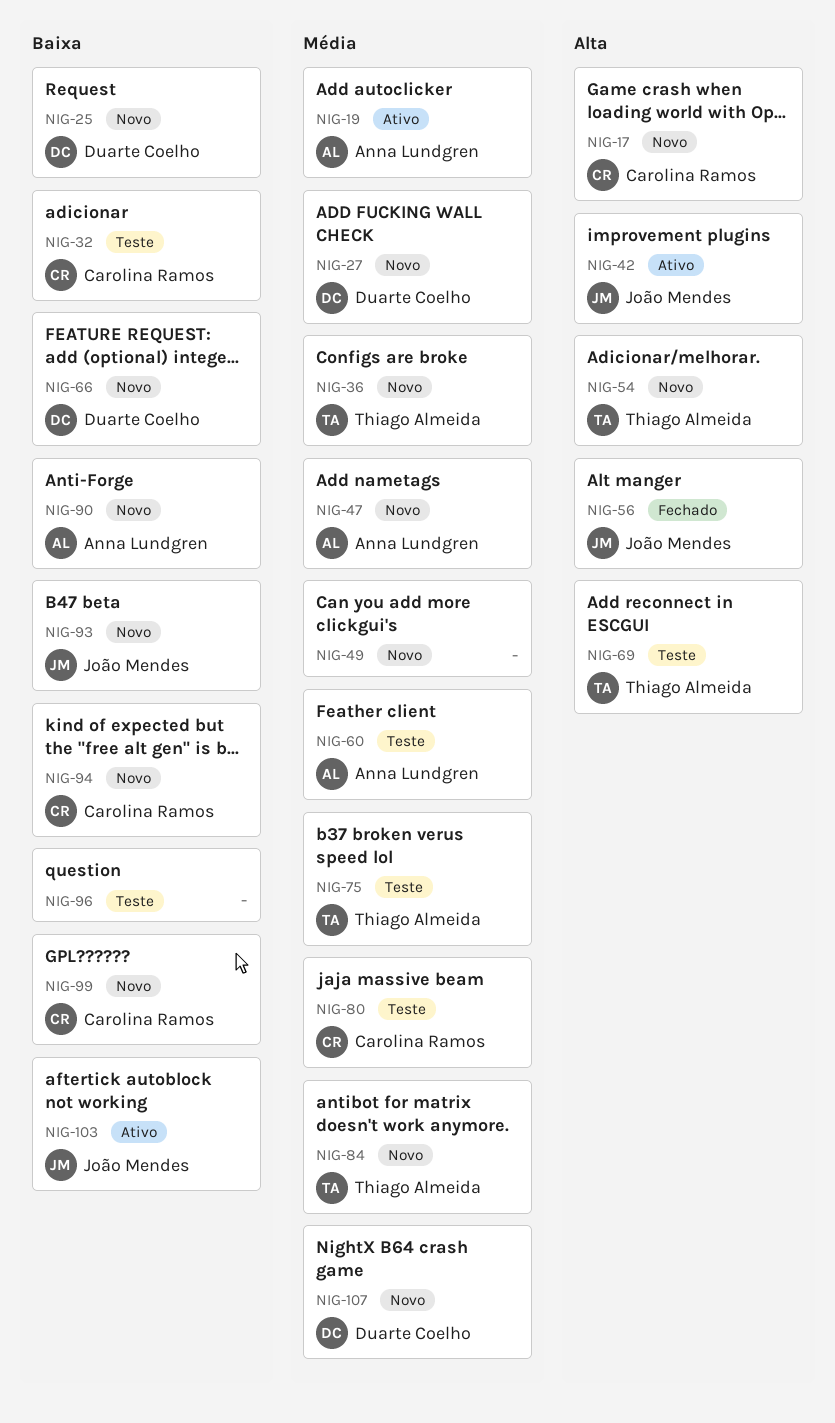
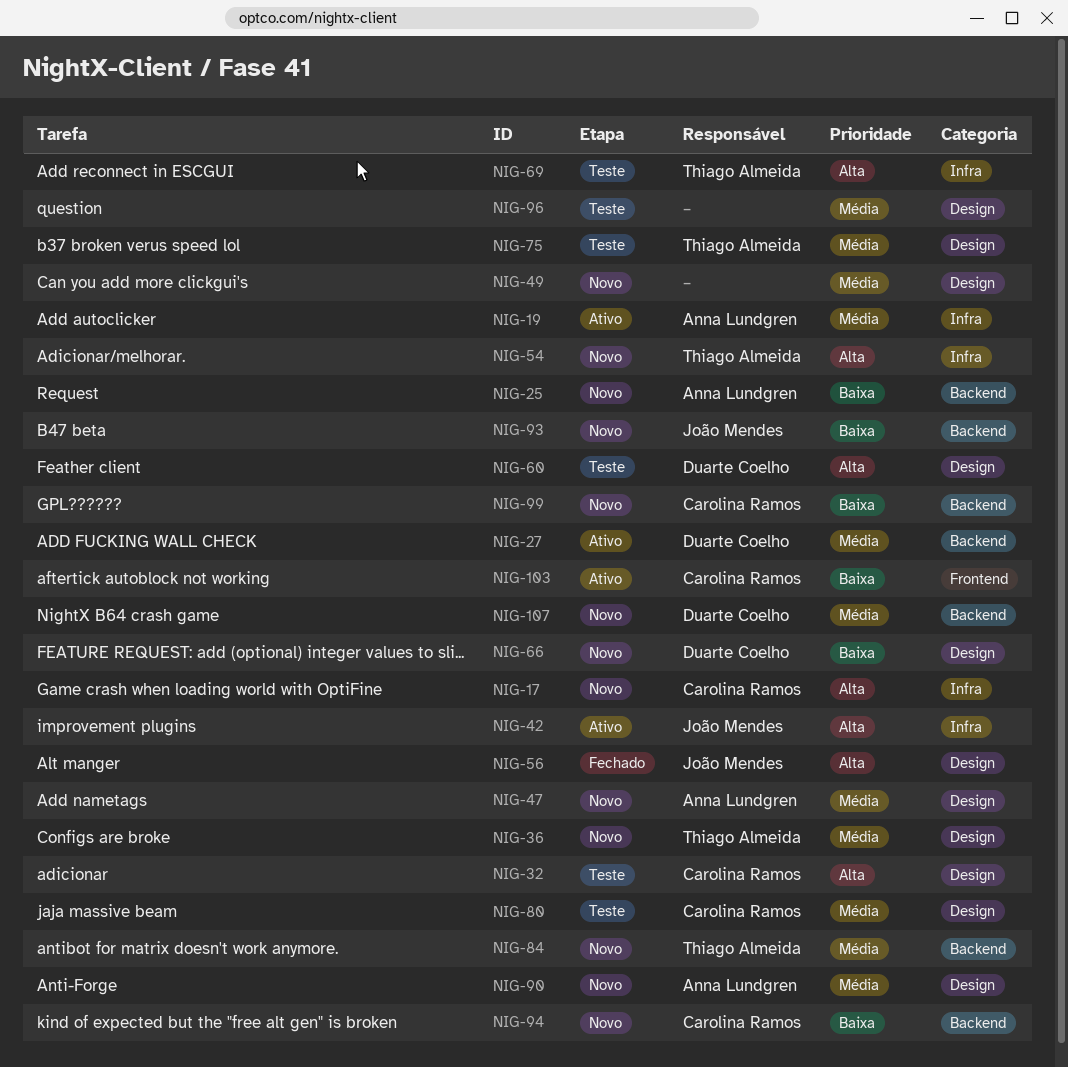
NIG-25, owner: Duarte Coelho -> Anna Lundgren
NIG-27, status: Novo -> Ativo
NIG-32, priority: Baixa -> Alta
NIG-60, owner: Anna Lundgren -> Duarte Coelho
NIG-60, priority: Média -> Alta
NIG-90, priority: Baixa -> Média
NIG-96, priority: Baixa -> Média
NIG-103, owner: João Mendes -> Carolina Ramos

